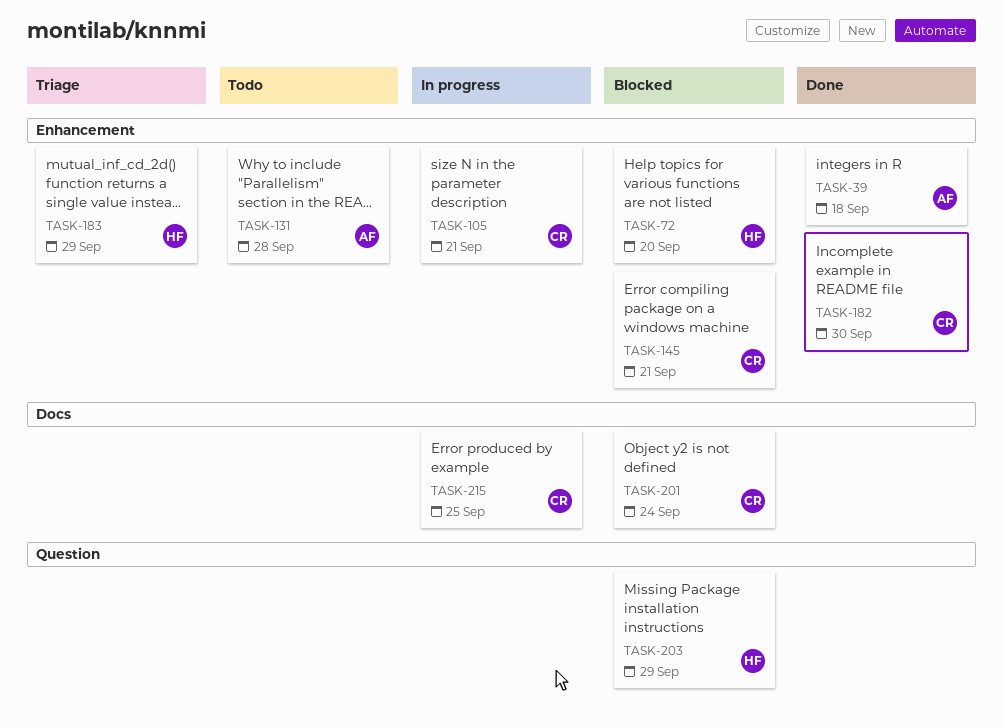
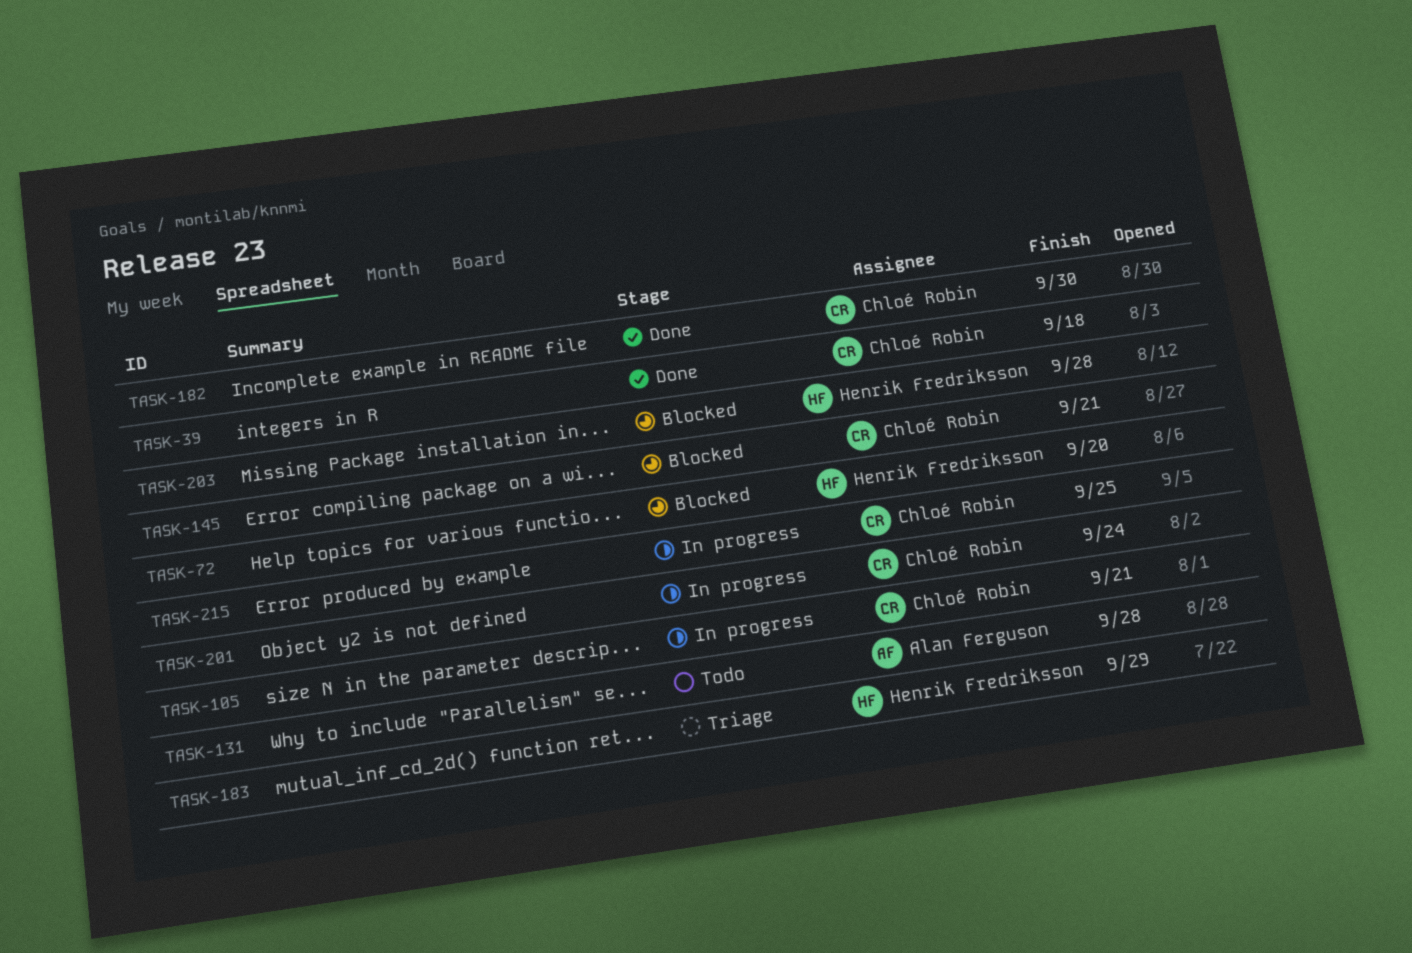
TASK-39, owner: Alan Ferguson -> Chloé Robin
TASK-201, status: Blocked -> In progress
TASK-203, due: Sep 29 -> Sep 28

